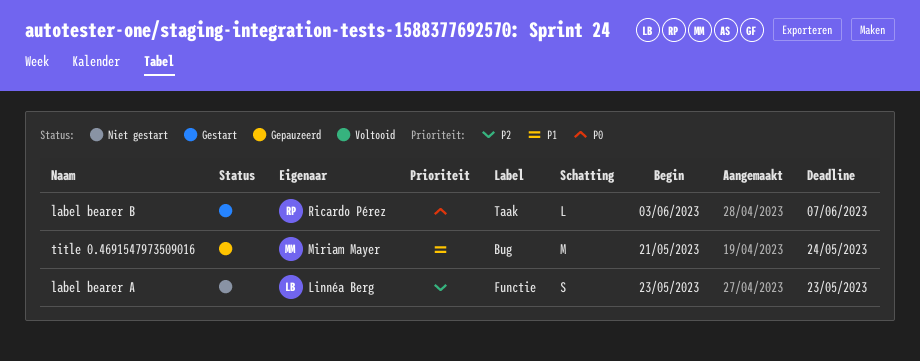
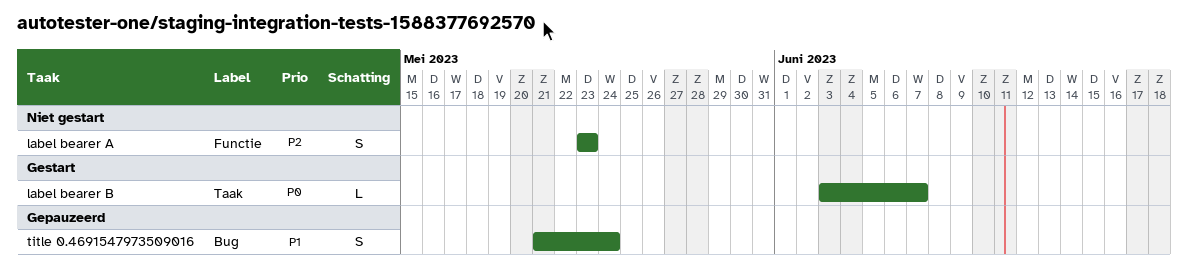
title 0.4691547973509016, estimate: M -> S

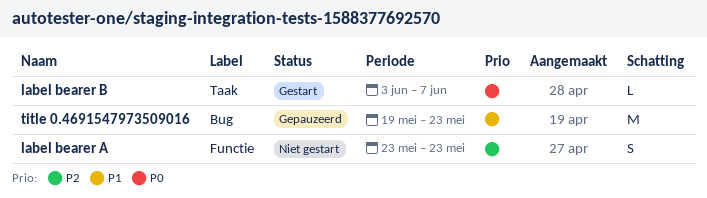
title 0.4691547973509016, estimate: S -> M
title 0.4691547973509016, start: May 21 -> May 19
title 0.4691547973509016, due: May 24 -> May 23

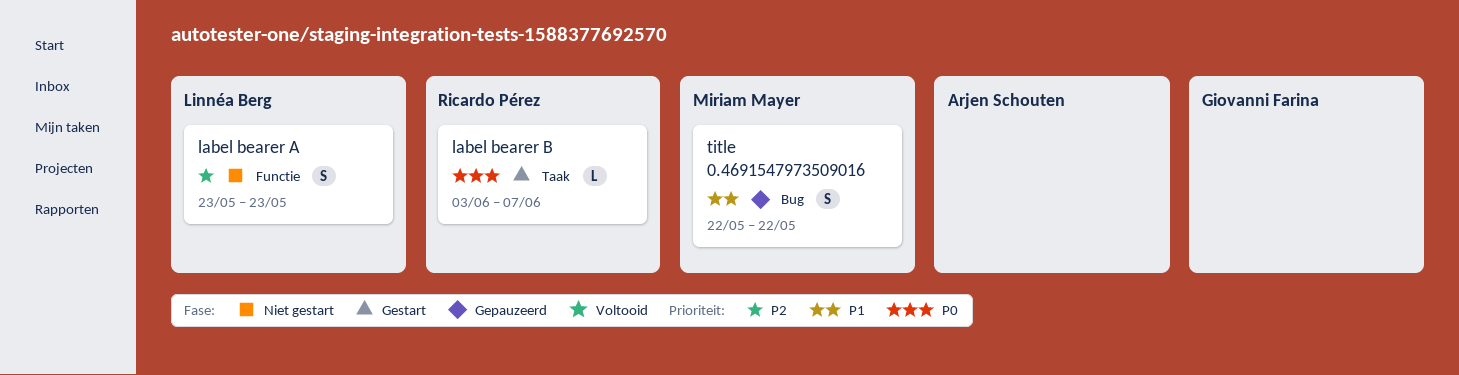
title 0.4691547973509016, estimate: M -> S
title 0.4691547973509016, start: May 19 -> May 22
title 0.4691547973509016, due: May 23 -> May 22

